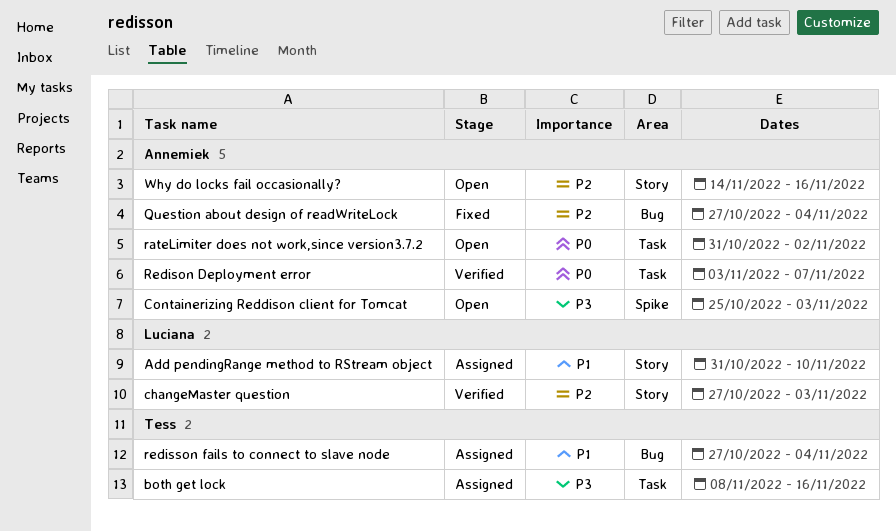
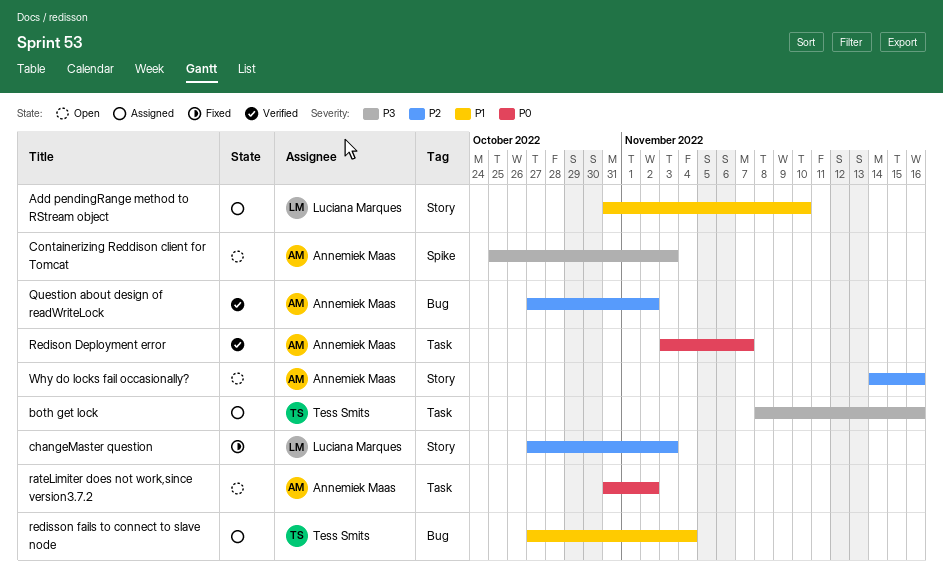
changeMaster question, status: Verified -> Fixed
Question about design of readWriteLock, status: Fixed -> Verified
Question about design of readWriteLock, due: Nov 4 -> Nov 2

